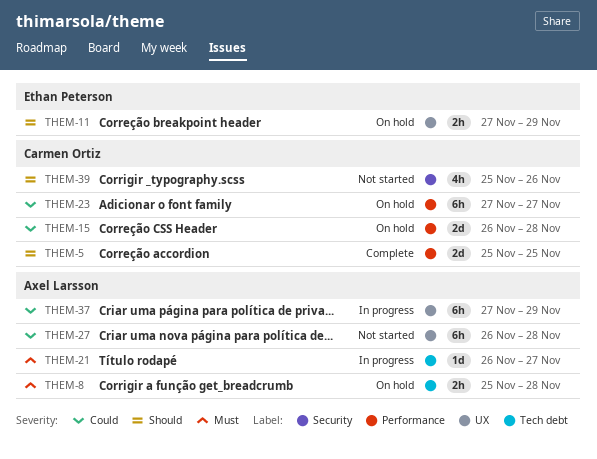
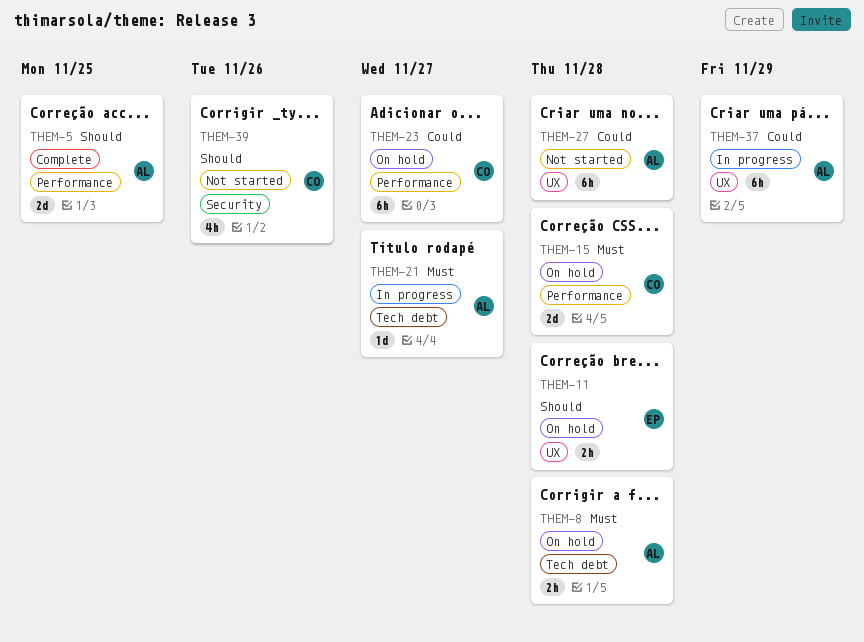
THEM-5, owner: Carmen Ortiz -> Axel Larsson
THEM-11, due: Nov 29 -> Nov 28
THEM-15, priority: Could -> Must

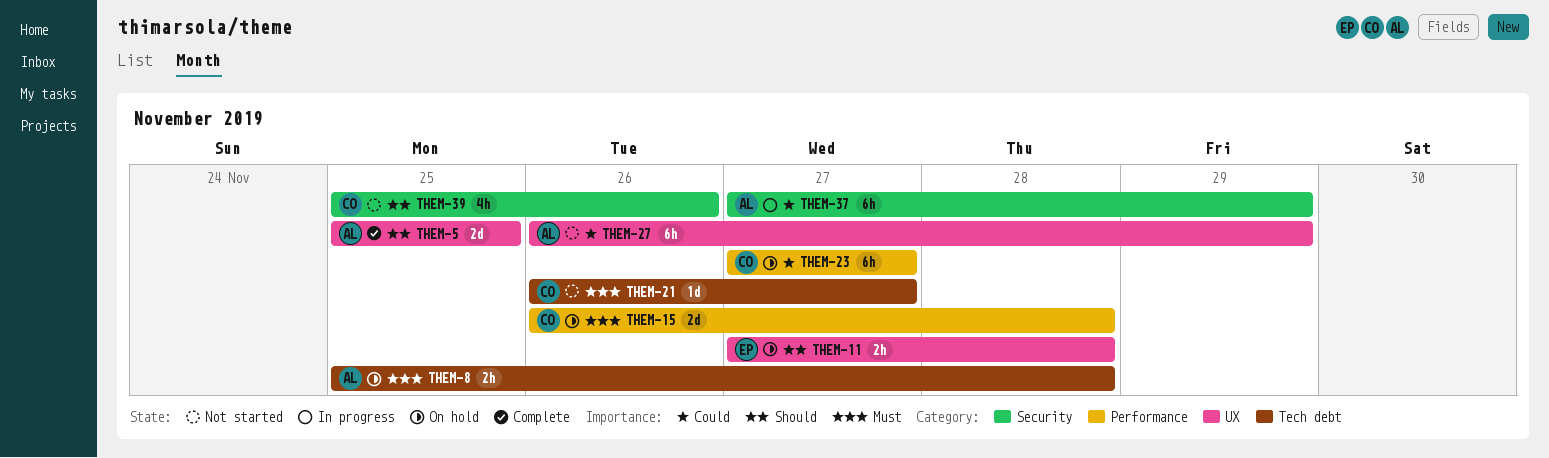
THEM-5, label: Performance -> UX
THEM-21, status: In progress -> Not started
THEM-21, owner: AL -> CO
THEM-27, due: Nov 28 -> Nov 29
THEM-37, label: UX -> Security

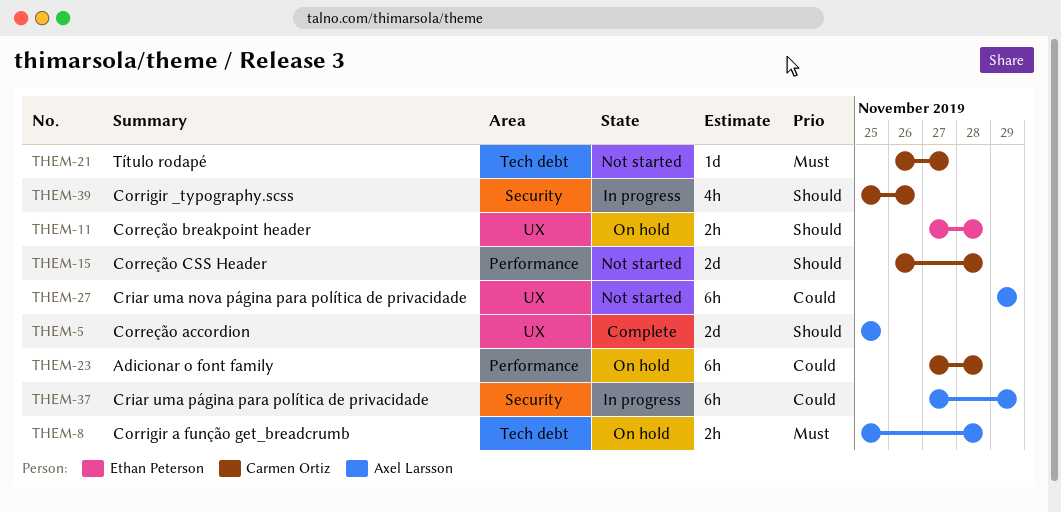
THEM-15, status: On hold -> Not started
THEM-15, priority: Must -> Should
THEM-23, due: Nov 27 -> Nov 28
THEM-27, start: Nov 26 -> Nov 29
THEM-39, status: Not started -> In progress

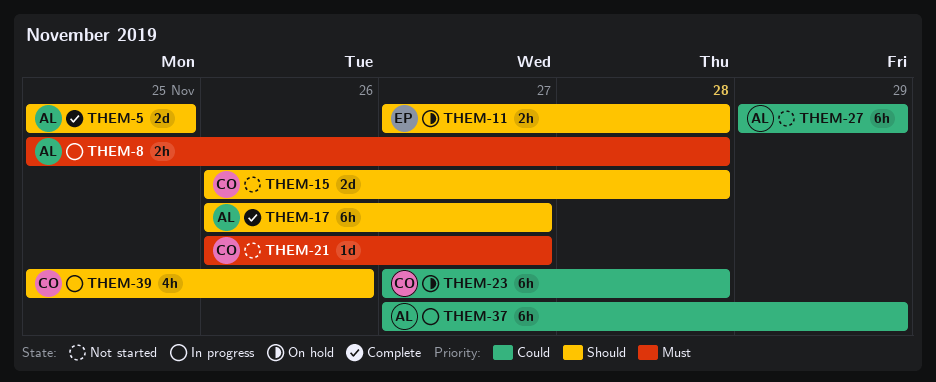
THEM-8, status: On hold -> In progress
THEM-17: none -> present

